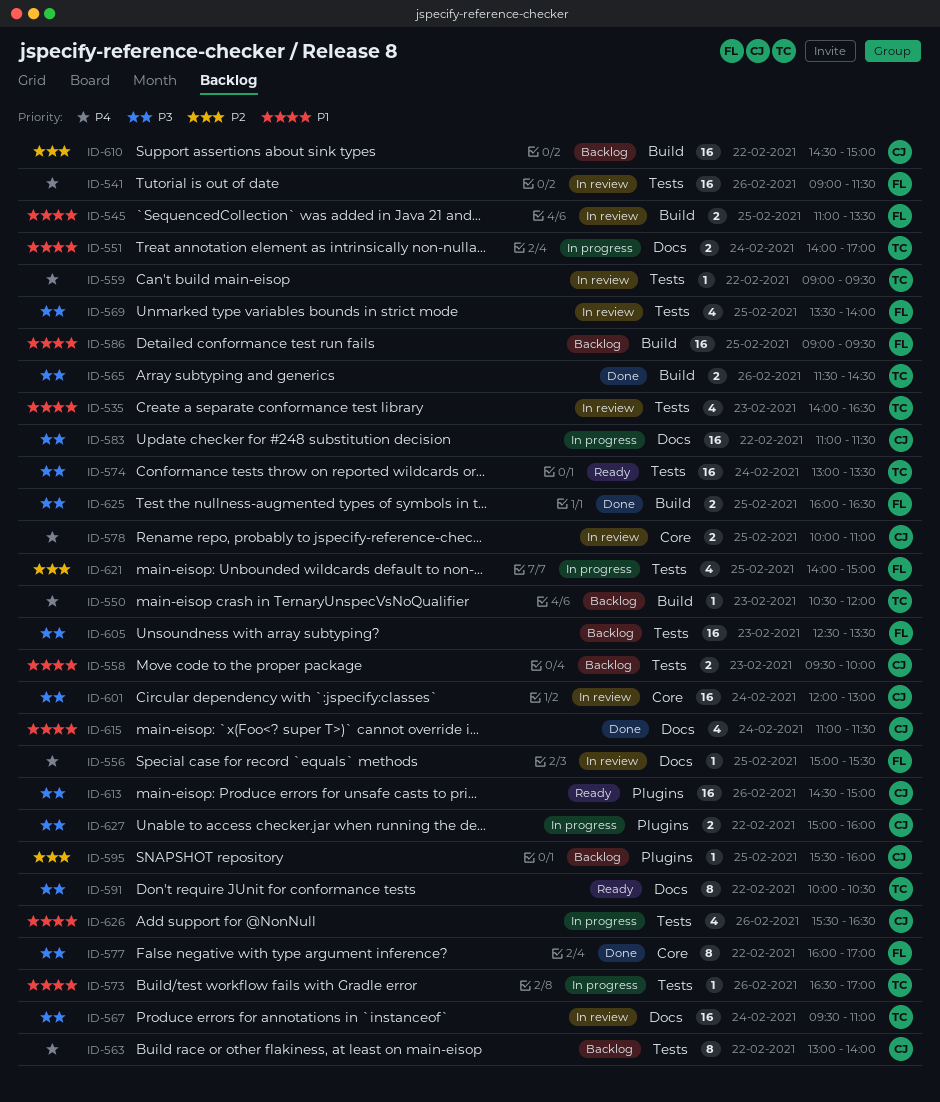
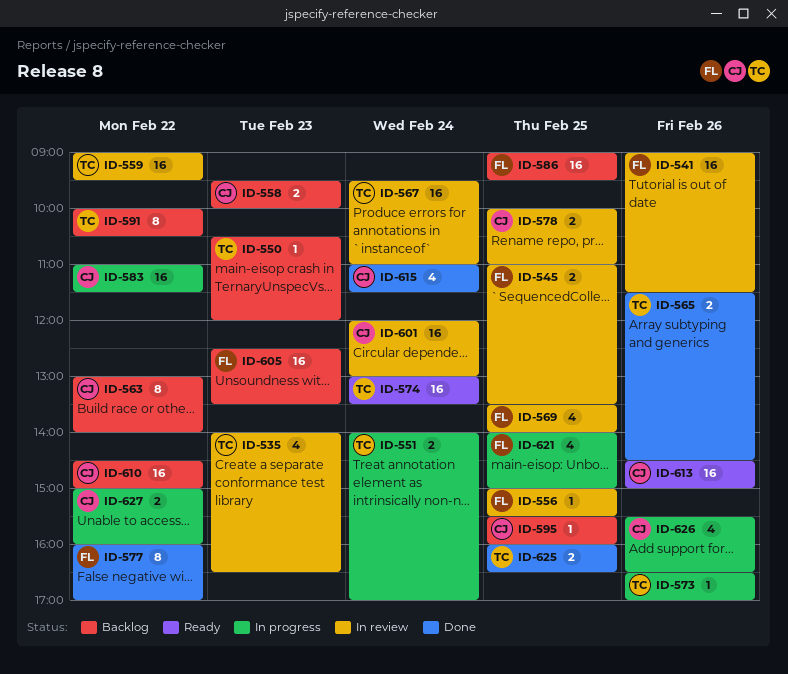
ID-559, estimate: 1 -> 16
ID-591, status: Ready -> Backlog
ID-625, owner: FL -> TC

